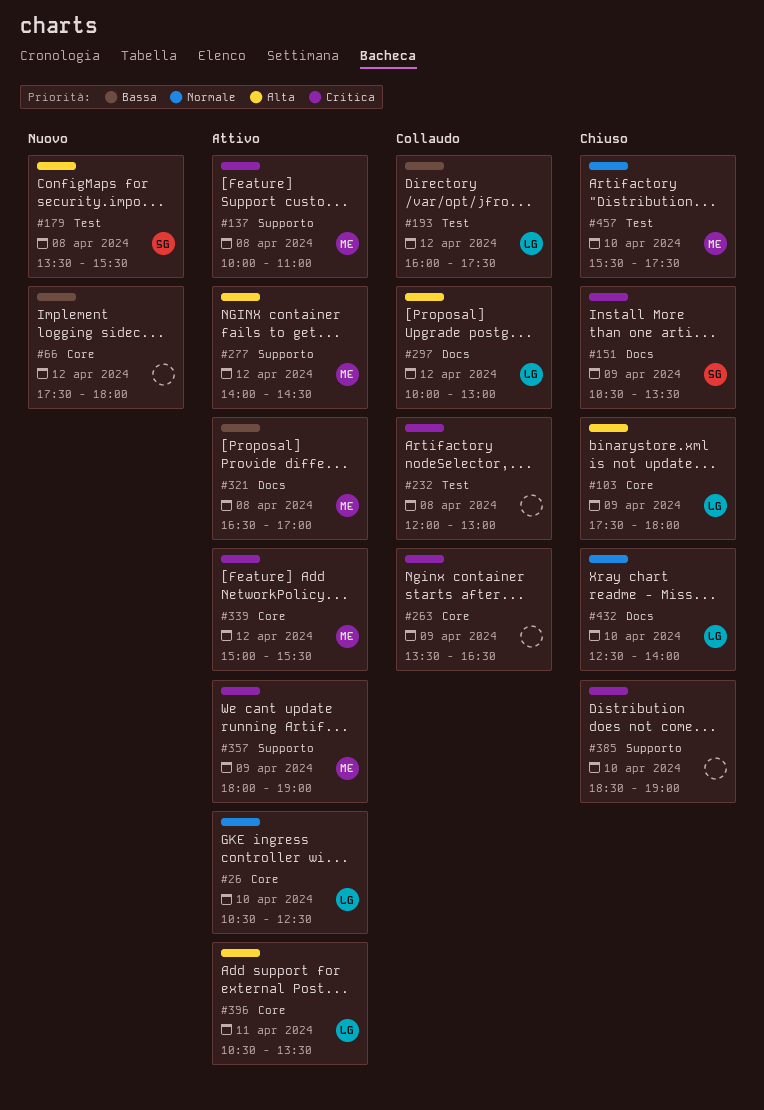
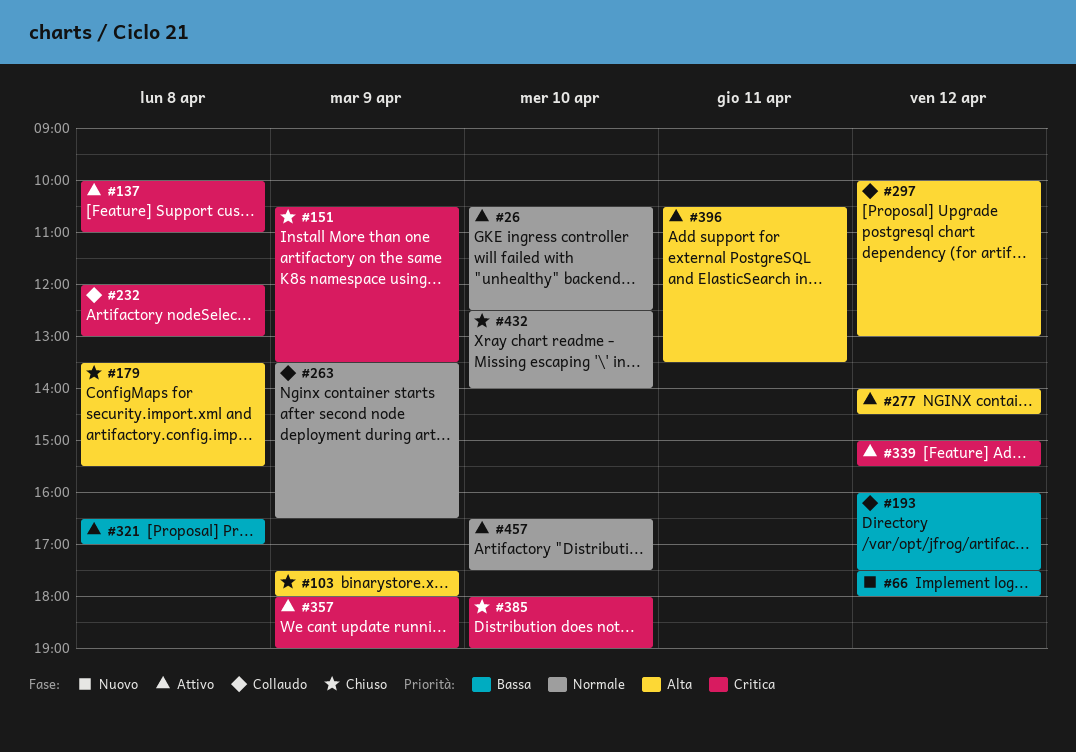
#179, status: Nuovo -> Chiuso
#263, priority: Critica -> Normale
#385, begins: 18:30 -> 18:00
#457, status: Chiuso -> Attivo
#457, begins: 15:30 -> 16:30

